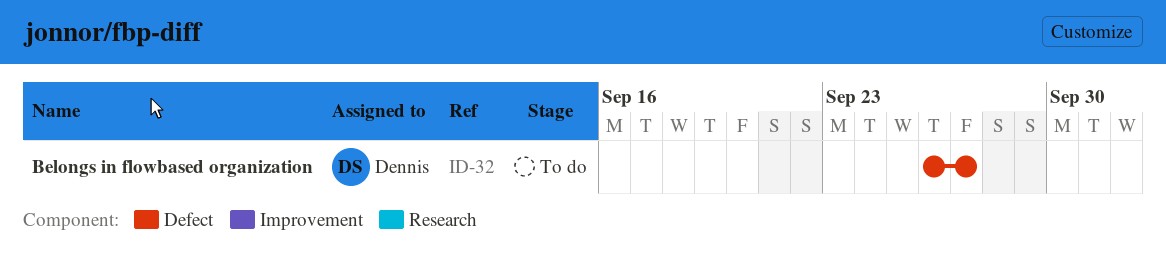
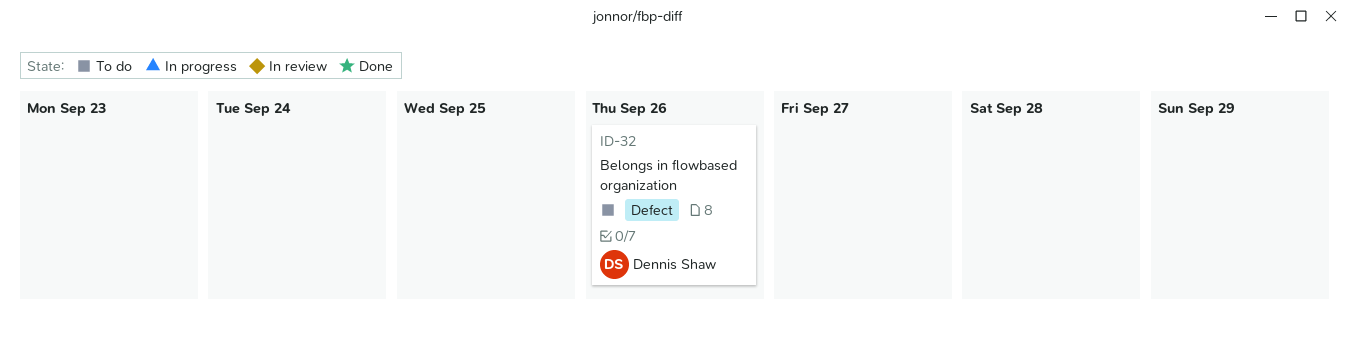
ID-32, due: Sep 27 -> Sep 26

